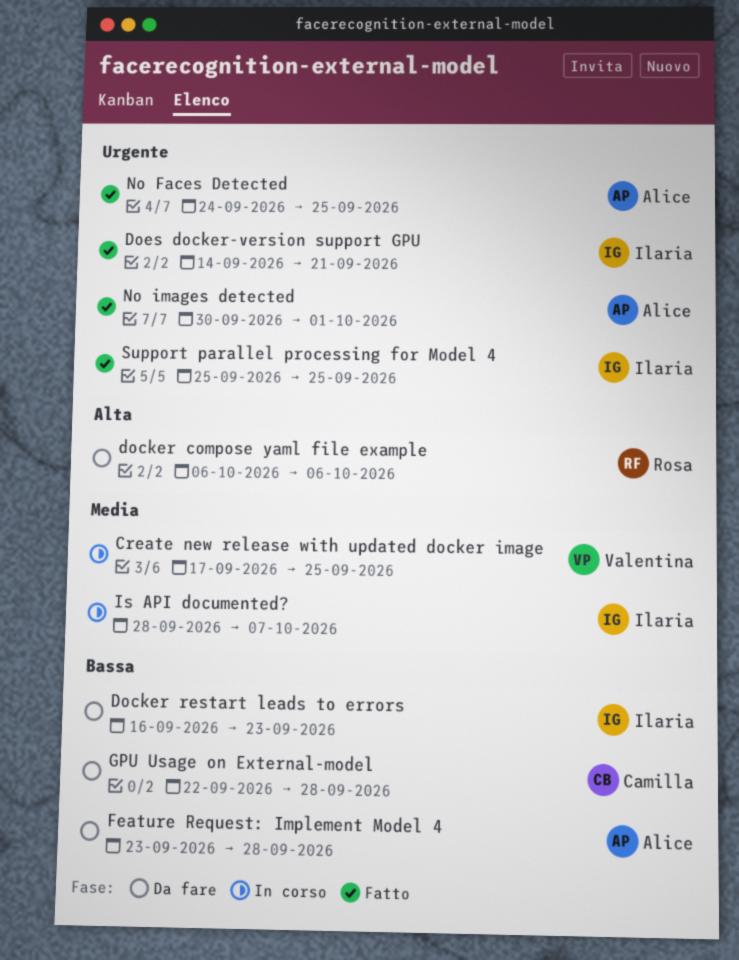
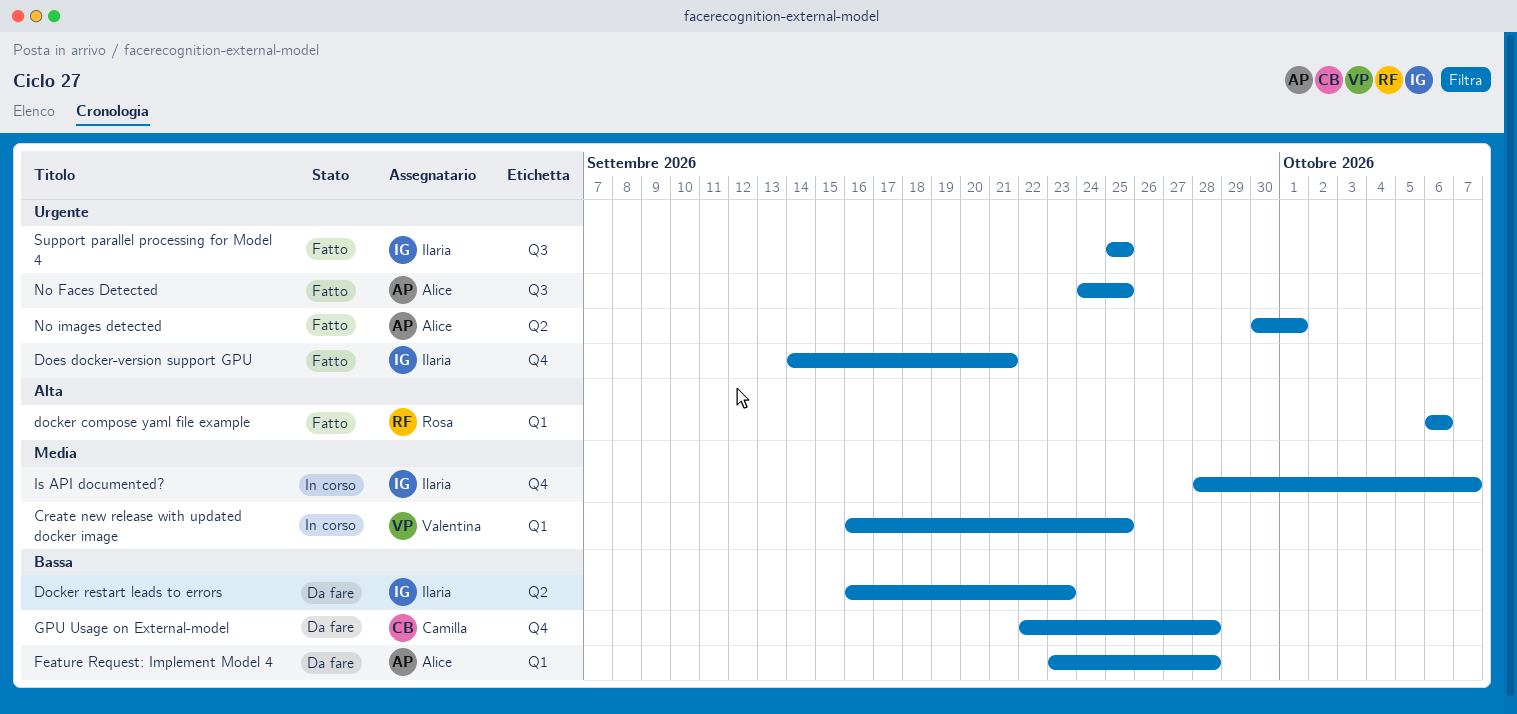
Create new release with updated docker image, start: Sep 17 -> Sep 16
docker compose yaml file example, status: Da fare -> Fatto

